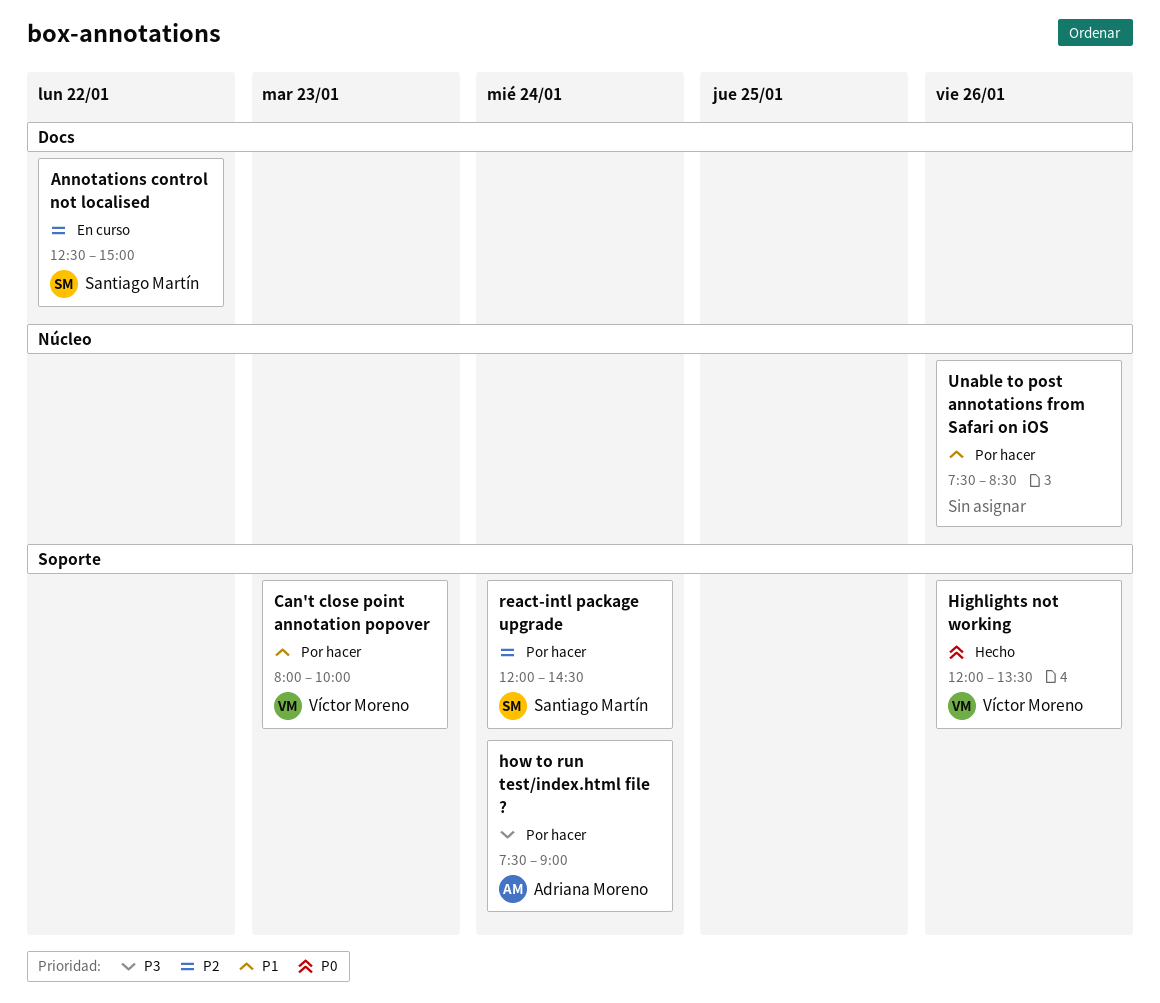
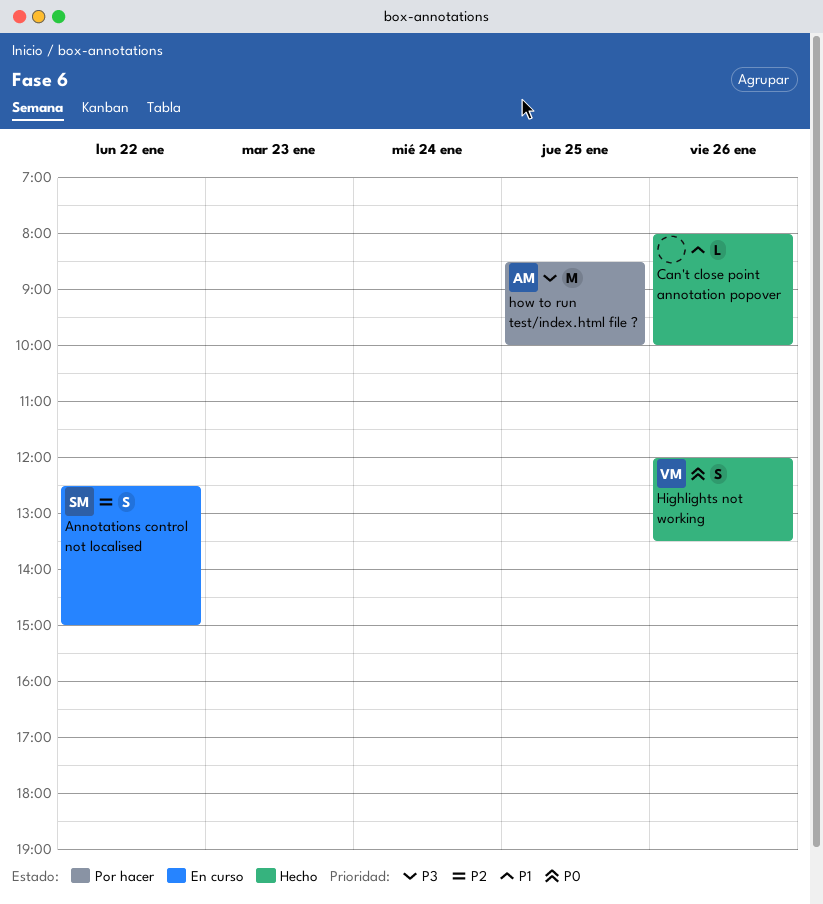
Can't close point annotation popover, status: Por hacer -> Hecho
Can't close point annotation popover, owner: Víctor Moreno -> none
Can't close point annotation popover, day: Jan 23 -> Jan 26
how to run test/index.html file ?, day: Jan 24 -> Jan 25
how to run test/index.html file ?, begins: 07:30 -> 08:30
how to run test/index.html file ?, ends: 09:00 -> 10:00
react-intl package upgrade: present -> none
Unable to post annotations from Safari on iOS: present -> none

